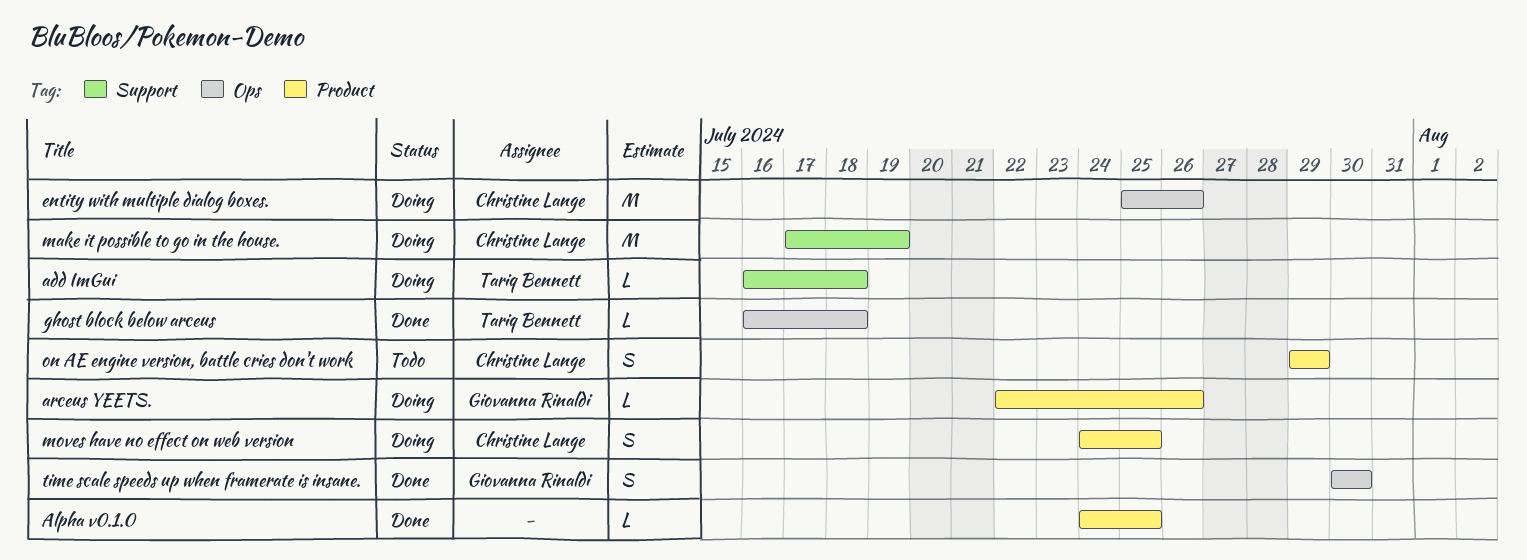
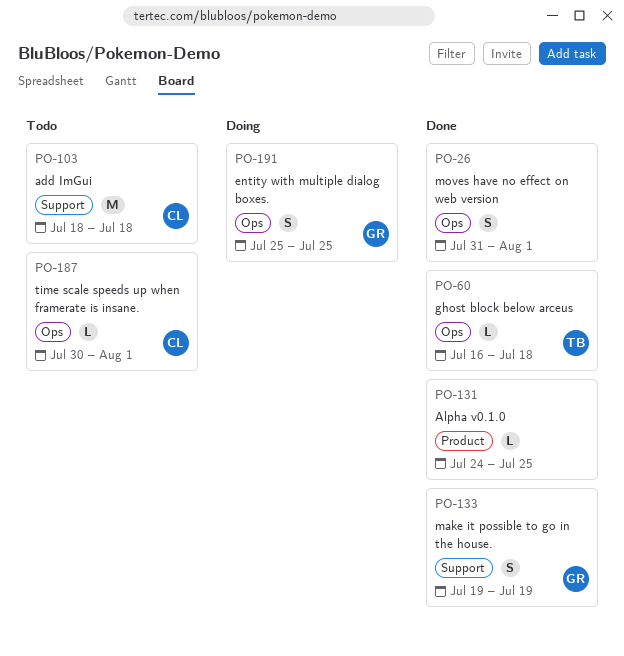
add ImGui, status: Doing -> Todo
add ImGui, owner: Tariq Bennett -> Christine Lange
add ImGui, estimate: L -> M
add ImGui, start: Jul 16 -> Jul 18
arceus YEETS.: present -> none
entity with multiple dialog boxes., owner: Christine Lange -> Giovanna Rinaldi
entity with multiple dialog boxes., estimate: M -> S
entity with multiple dialog boxes., due: Jul 26 -> Jul 25
make it possible to go in the house., status: Doing -> Done
make it possible to go in the house., owner: Christine Lange -> Giovanna Rinaldi
make it possible to go in the house., estimate: M -> S
make it possible to go in the house., start: Jul 17 -> Jul 19
moves have no effect on web version, status: Doing -> Done
moves have no effect on web version, owner: Christine Lange -> none
moves have no effect on web version, label: Product -> Ops
moves have no effect on web version, start: Jul 24 -> Jul 31
moves have no effect on web version, due: Jul 25 -> Aug 1
on AE engine version, battle cries don't work: present -> none
time scale speeds up when framerate is insane., status: Done -> Todo
time scale speeds up when framerate is insane., owner: Giovanna Rinaldi -> Christine Lange
time scale speeds up when framerate is insane., estimate: S -> L
time scale speeds up when framerate is insane., due: Jul 30 -> Aug 1

